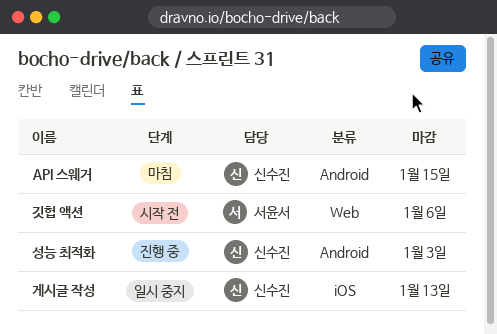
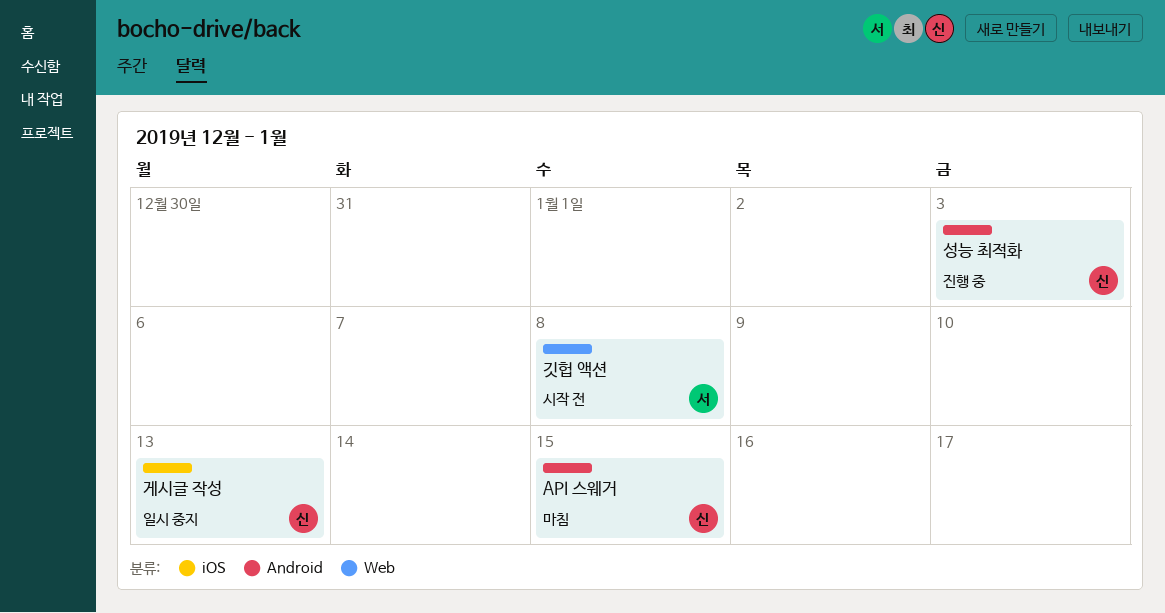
깃헙 액션, due: Jan 6 -> Jan 8

